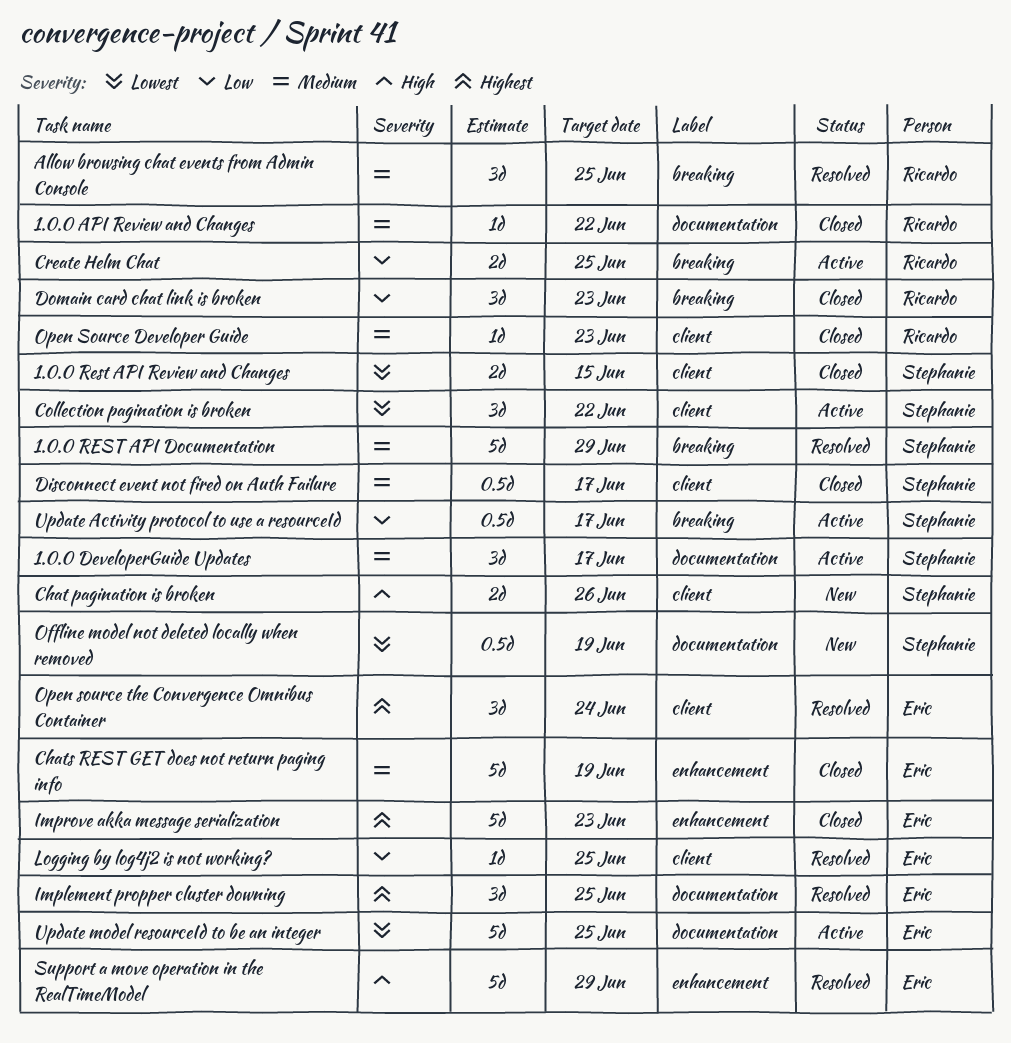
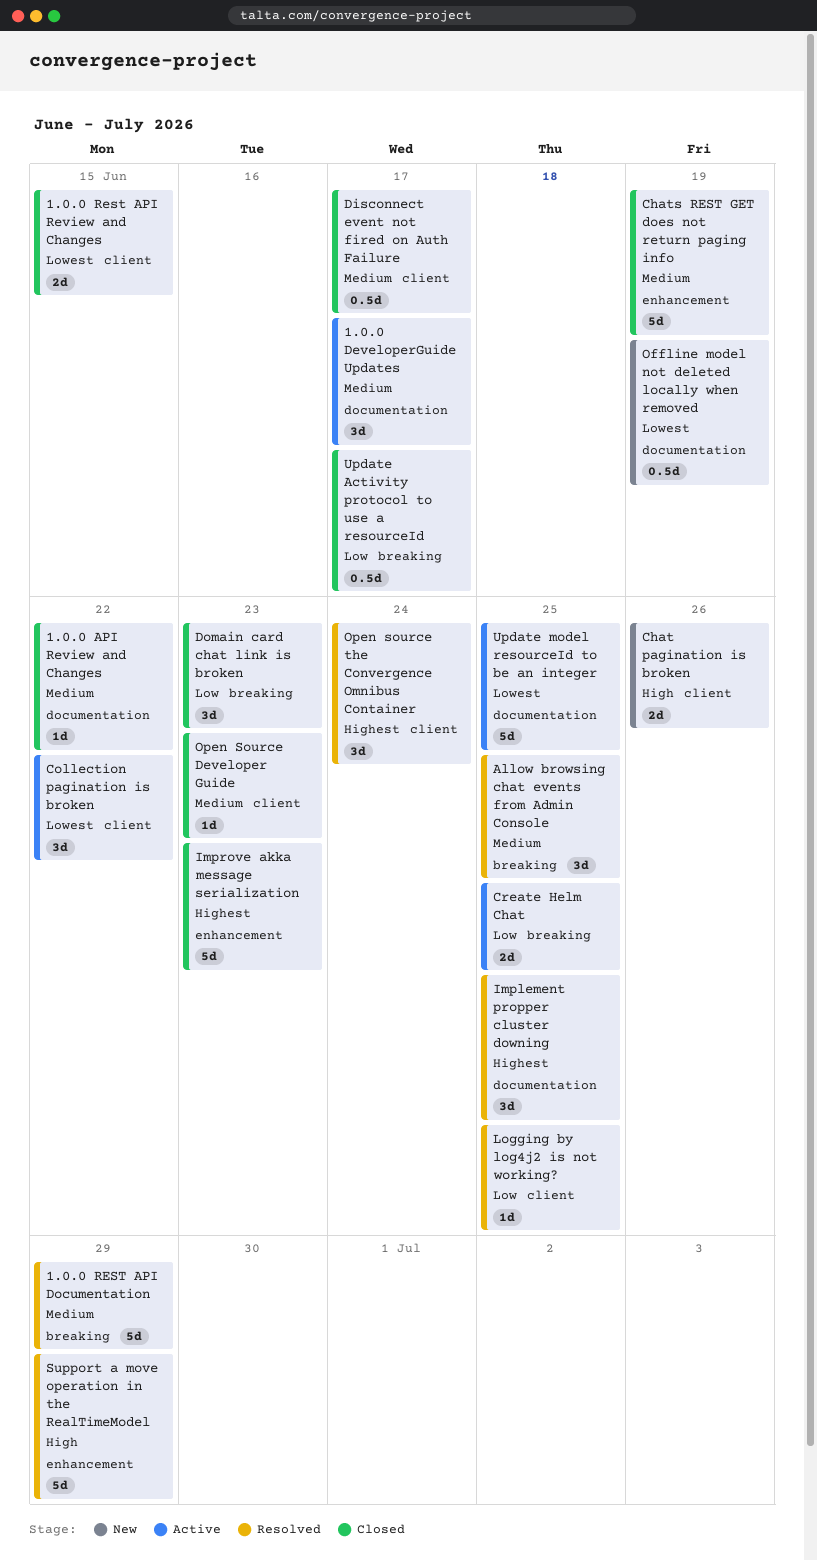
Update Activity protocol to use a resourceId, status: Active -> Closed

